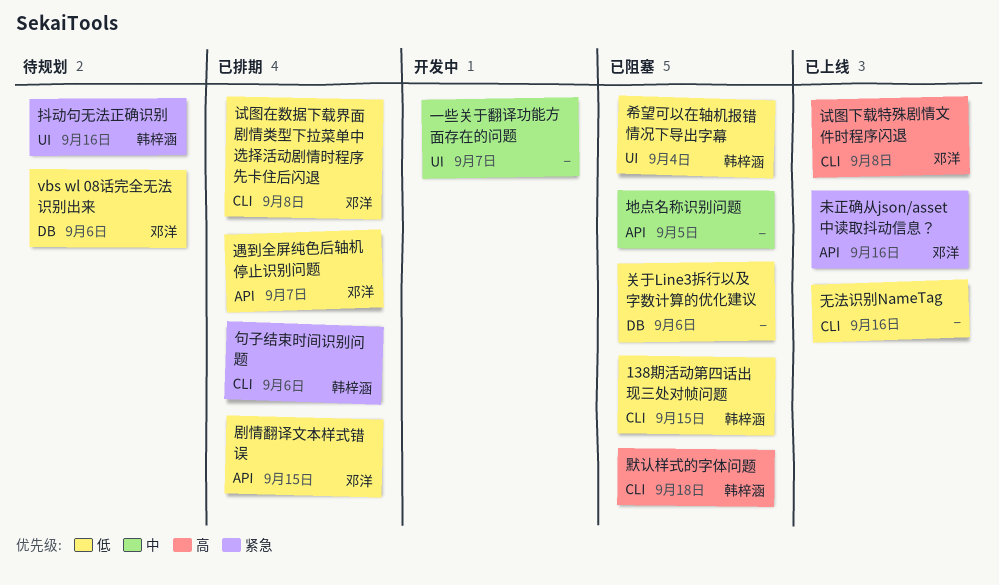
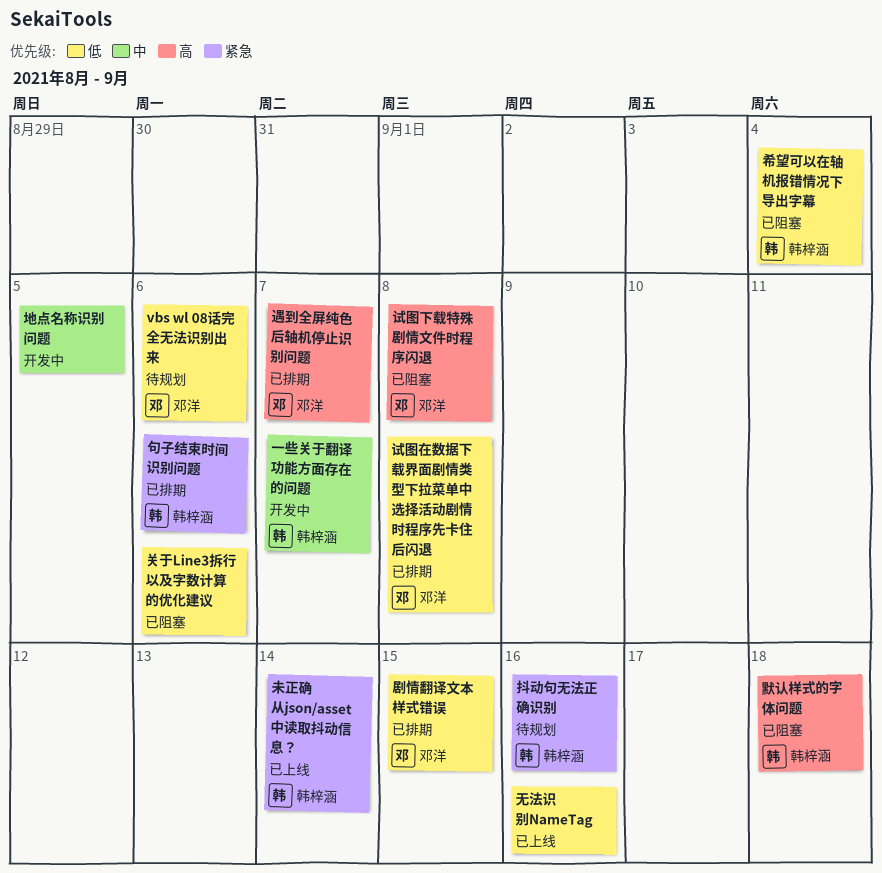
138期活动第四话出现三处对帧问题: present -> none
一些关于翻译功能方面存在的问题, owner: none -> 韩梓涵
地点名称识别问题, status: 已阻塞 -> 开发中
未正确从json/asset中读取抖动信息？, owner: 邓洋 -> 韩梓涵
未正确从json/asset中读取抖动信息？, due: Sep 16 -> Sep 14
试图下载特殊剧情文件时程序闪退, status: 已上线 -> 已阻塞
遇到全屏纯色后轴机停止识别问题, priority: 低 -> 高

